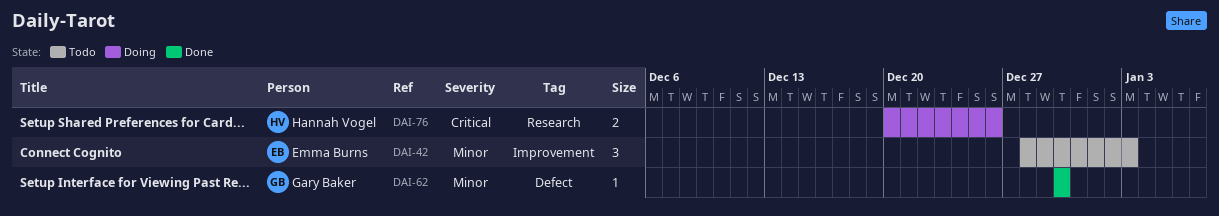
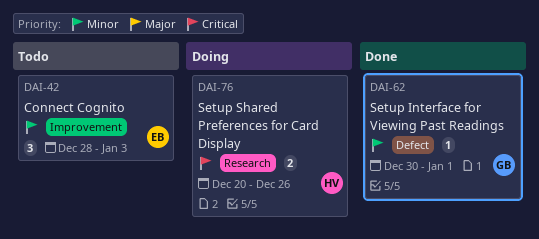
DAI-62, due: Dec 30 -> Jan 1

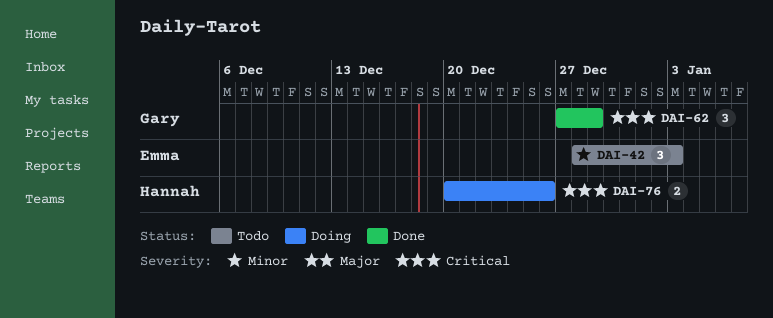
DAI-62, priority: Minor -> Critical
DAI-62, estimate: 1 -> 3
DAI-62, start: Dec 30 -> Dec 27
DAI-62, due: Jan 1 -> Dec 29

